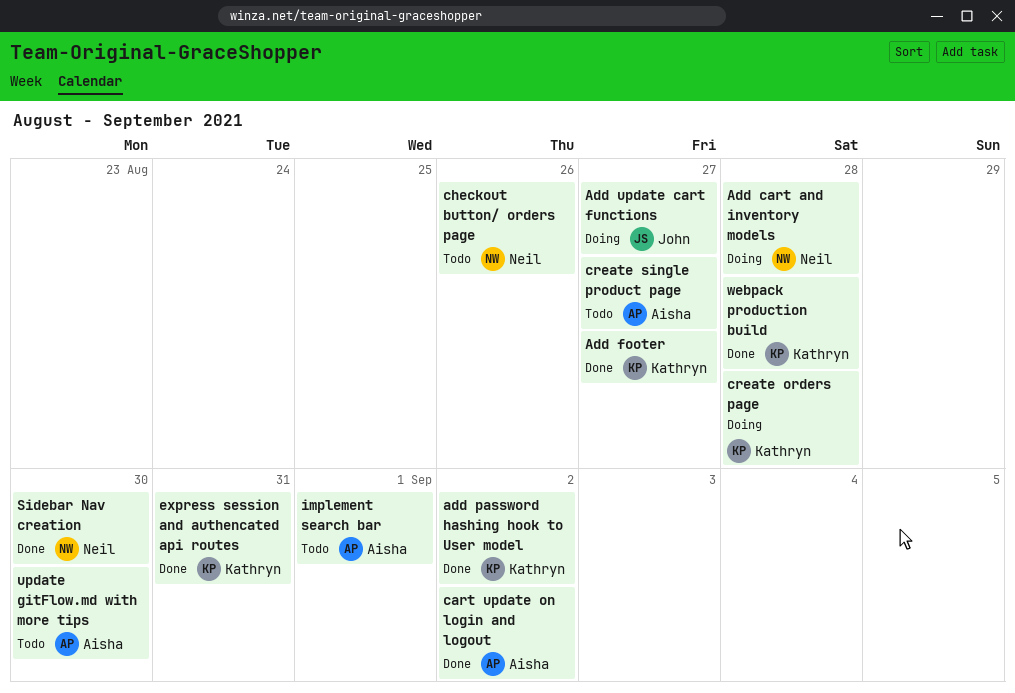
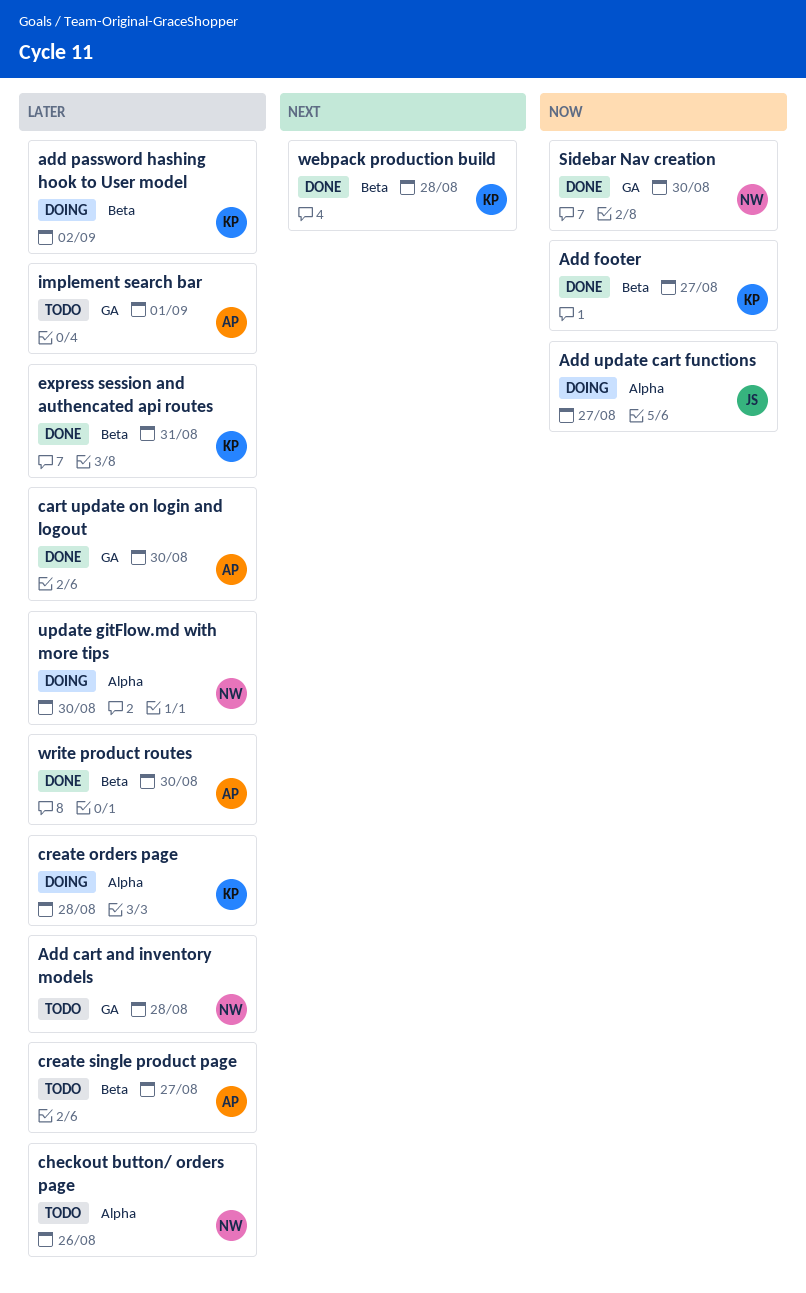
Add cart and inventory models, status: Doing -> Todo
add password hashing hook to User model, status: Done -> Doing
cart update on login and logout, due: Sep 2 -> Aug 30
update gitFlow.md with more tips, status: Todo -> Doing
update gitFlow.md with more tips, owner: Aisha -> Neil
write product routes: none -> present

